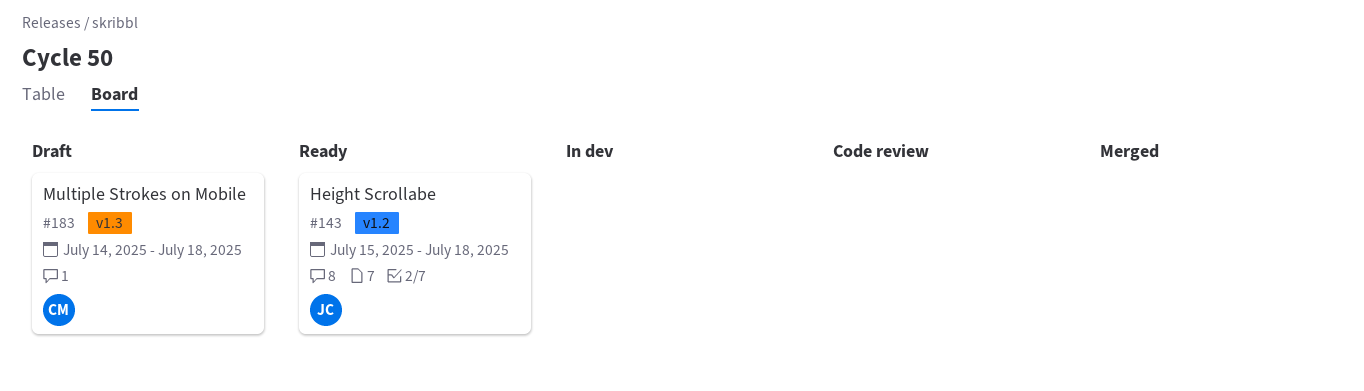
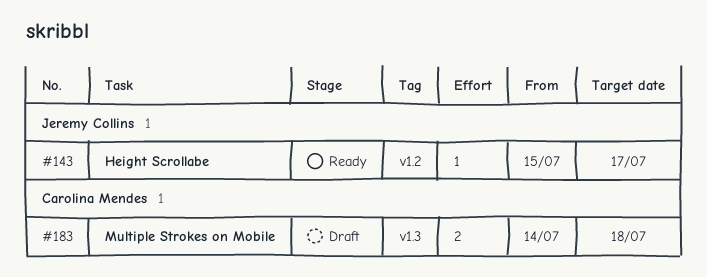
#143, due: Jul 18 -> Jul 17

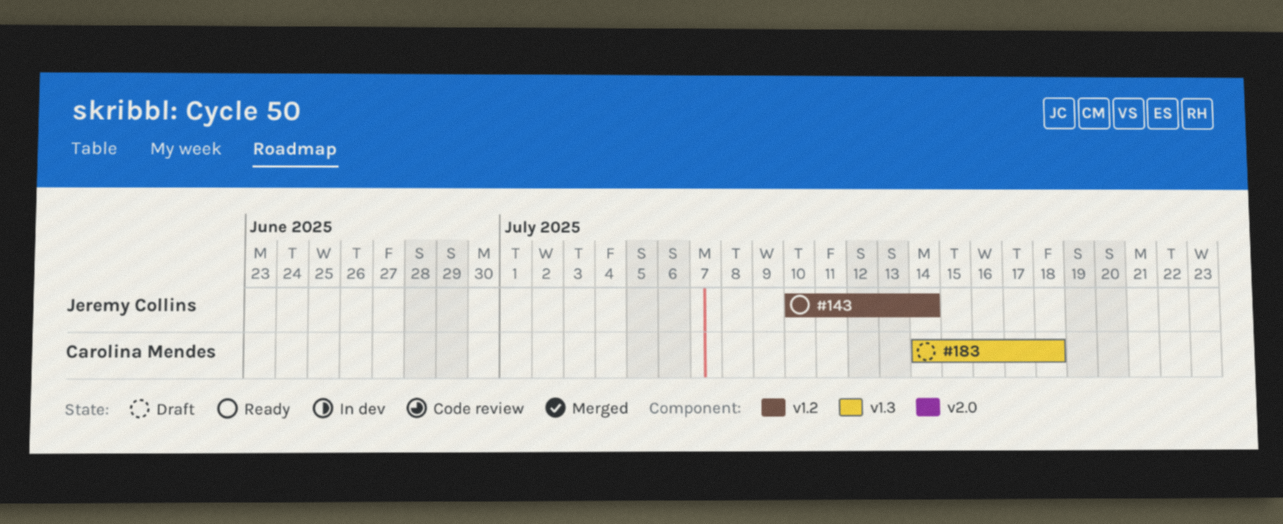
#143, start: Jul 15 -> Jul 10
#143, due: Jul 17 -> Jul 14

